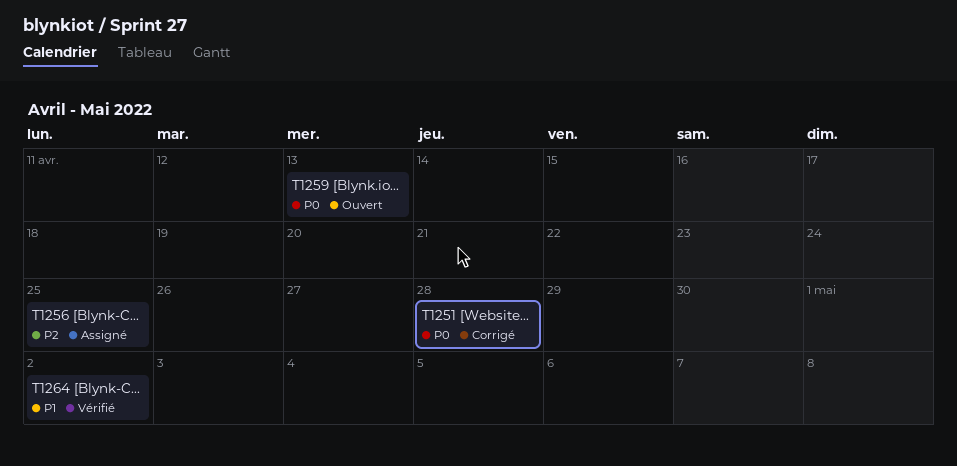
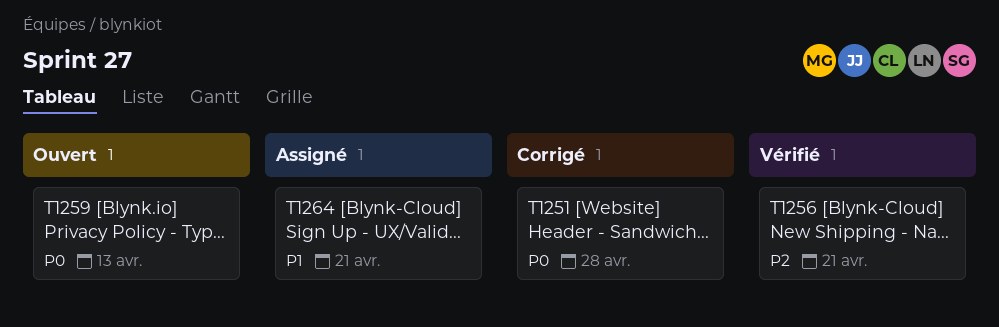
T1256, status: Assigné -> Vérifié
T1256, due: Apr 25 -> Apr 21
T1264, status: Vérifié -> Assigné
T1264, due: May 2 -> Apr 21

